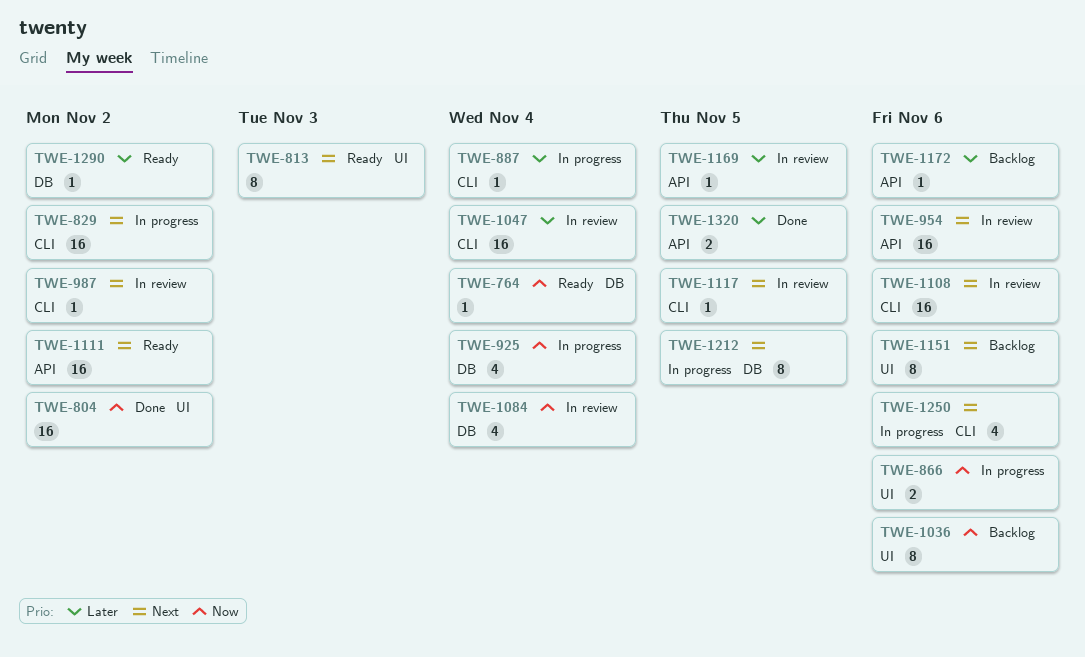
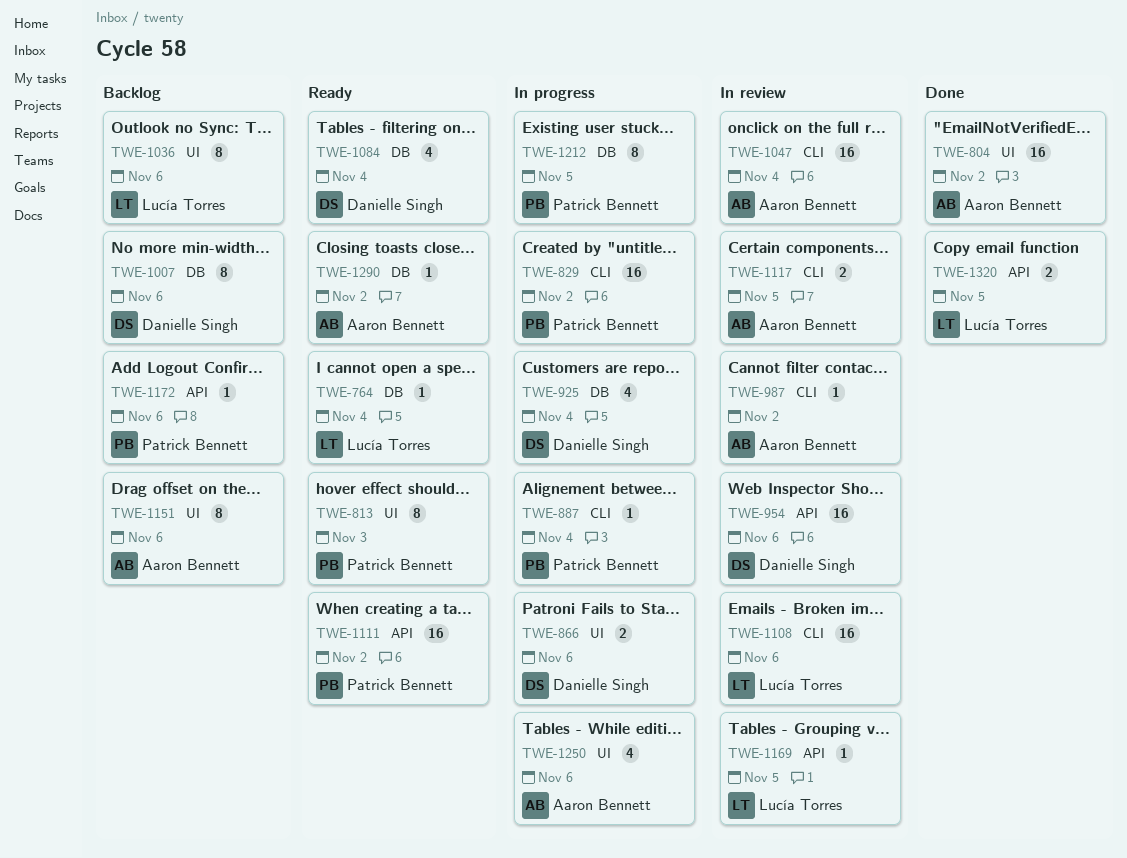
TWE-1007: none -> present
TWE-1084, status: In review -> Ready
TWE-1117, estimate: 1 -> 2
TWE-1250, label: CLI -> UI

